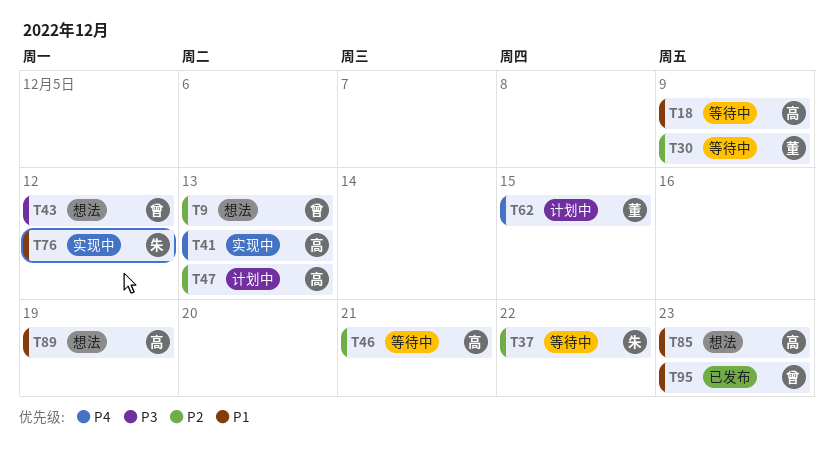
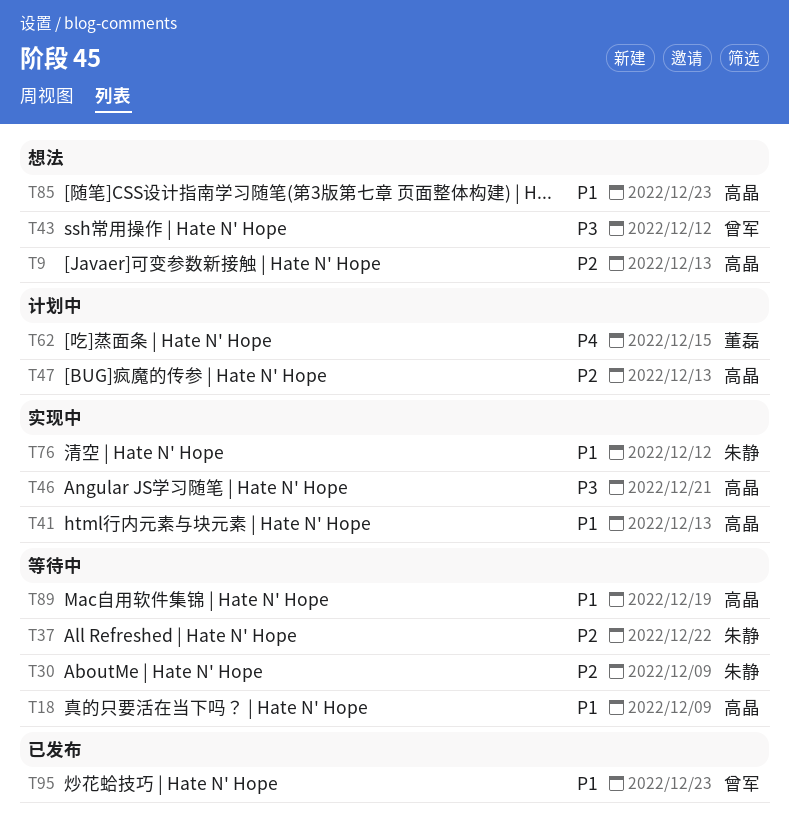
T9, owner: 曾军 -> 高晶
T30, owner: 董磊 -> 朱静
T41, priority: P4 -> P1
T46, status: 等待中 -> 实现中
T46, priority: P2 -> P3
T89, status: 想法 -> 等待中

